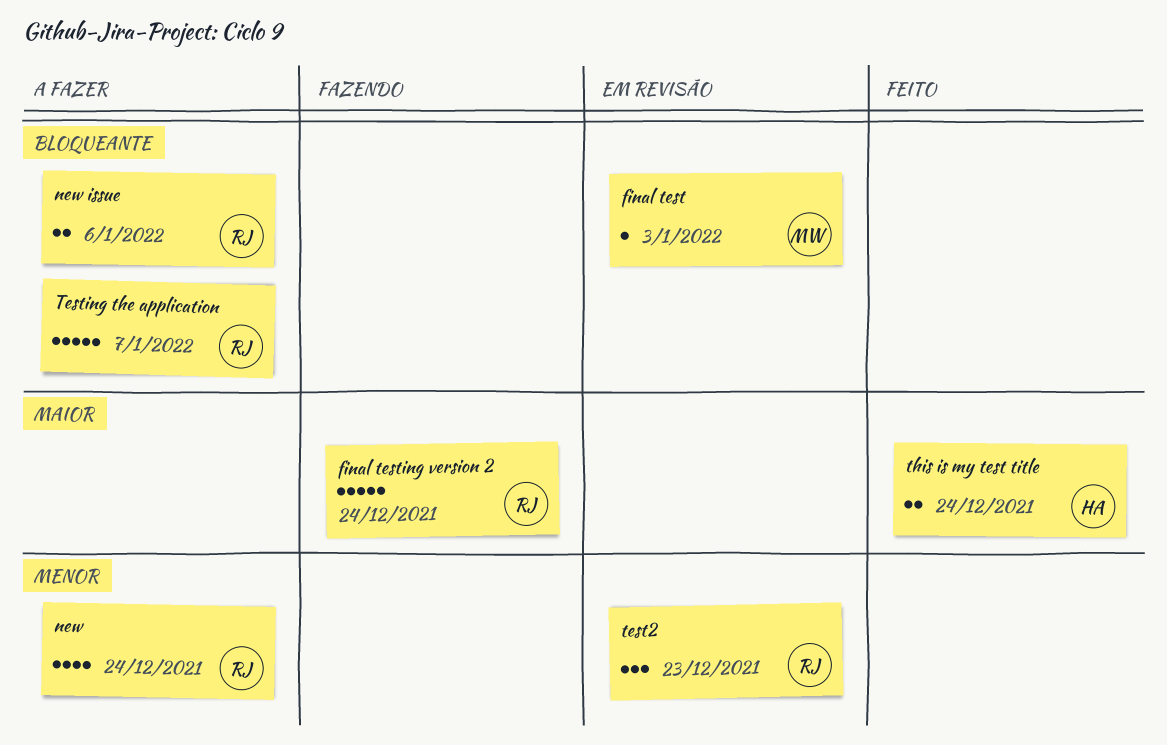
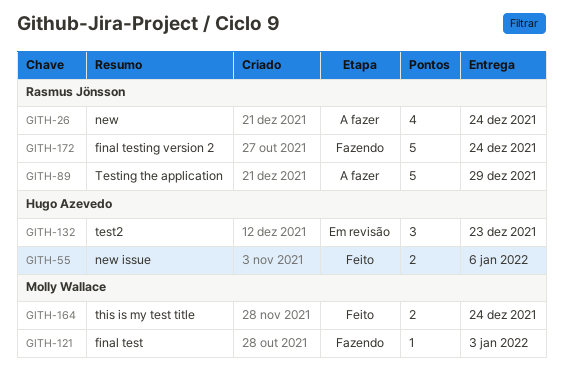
final test, status: Em revisão -> Fazendo
new issue, status: A fazer -> Feito
new issue, owner: Rasmus Jönsson -> Hugo Azevedo
test2, owner: Rasmus Jönsson -> Hugo Azevedo
Testing the application, due: Jan 7 -> Dec 29
this is my test title, owner: Hugo Azevedo -> Molly Wallace

